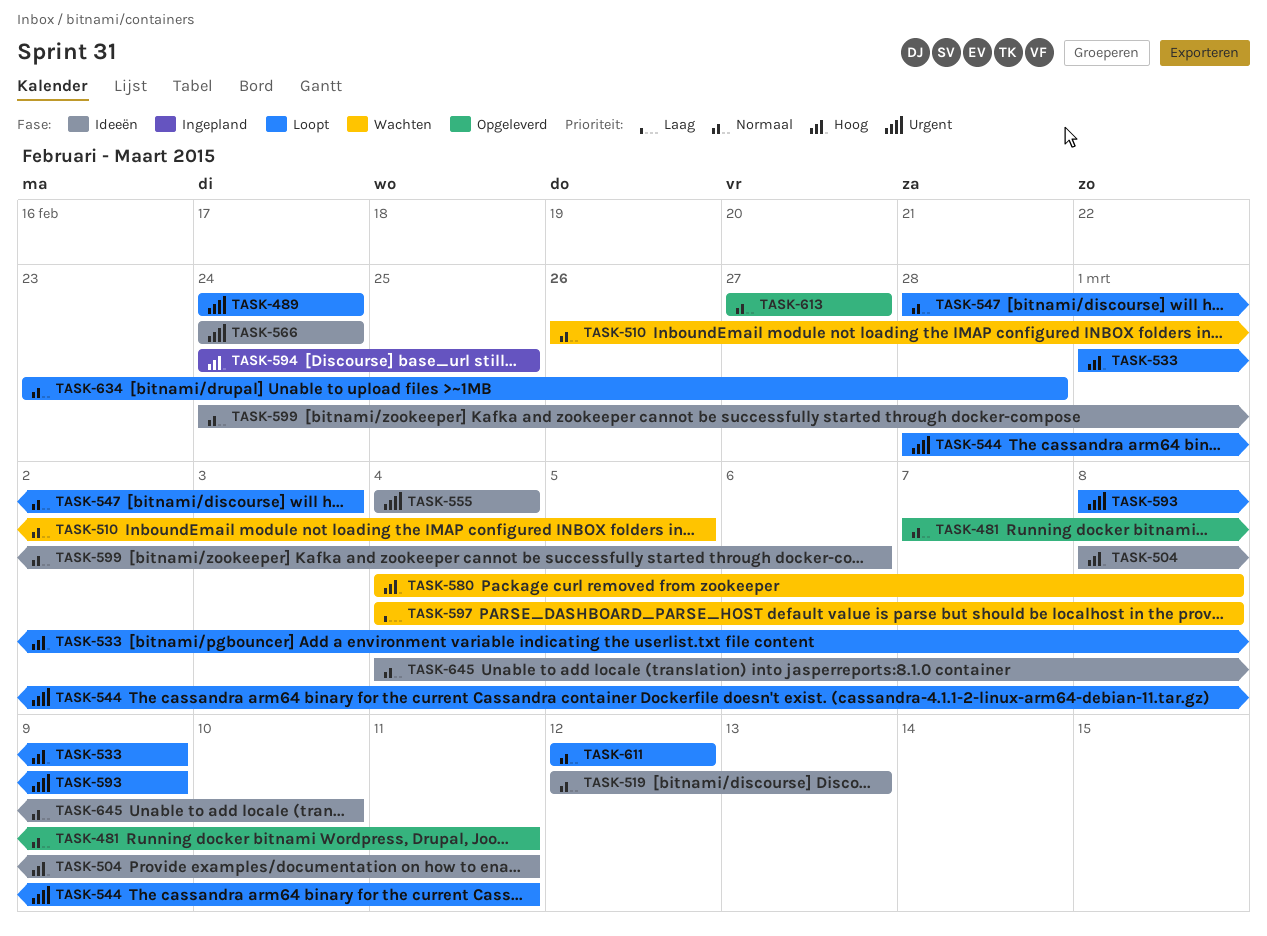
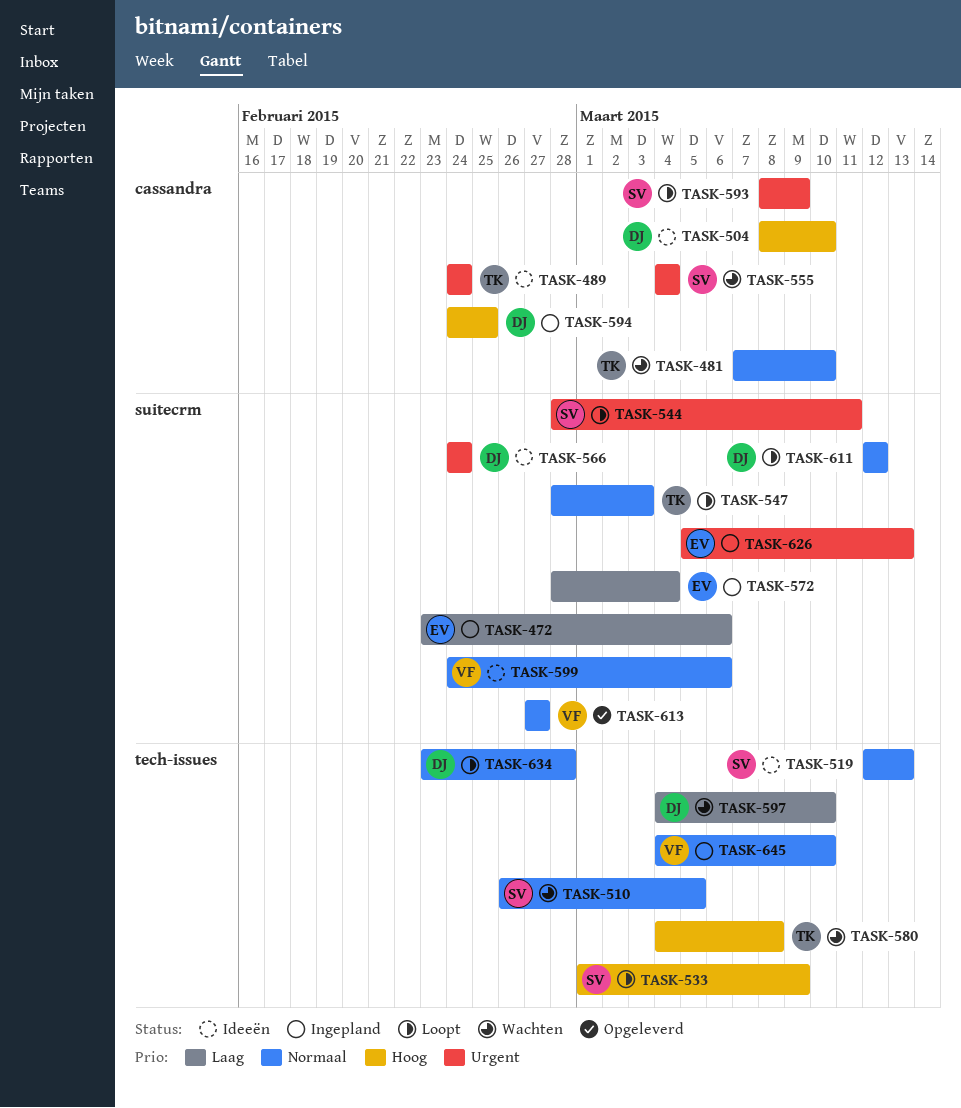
TASK-472: none -> present
TASK-481, status: Opgeleverd -> Wachten
TASK-481, due: Mar 11 -> Mar 10
TASK-489, status: Loopt -> Ideeën
TASK-504, due: Mar 11 -> Mar 10
TASK-555, status: Ideeën -> Wachten
TASK-572: none -> present
TASK-597, due: Mar 8 -> Mar 10
TASK-626: none -> present
TASK-645, status: Ideeën -> Ingepland

